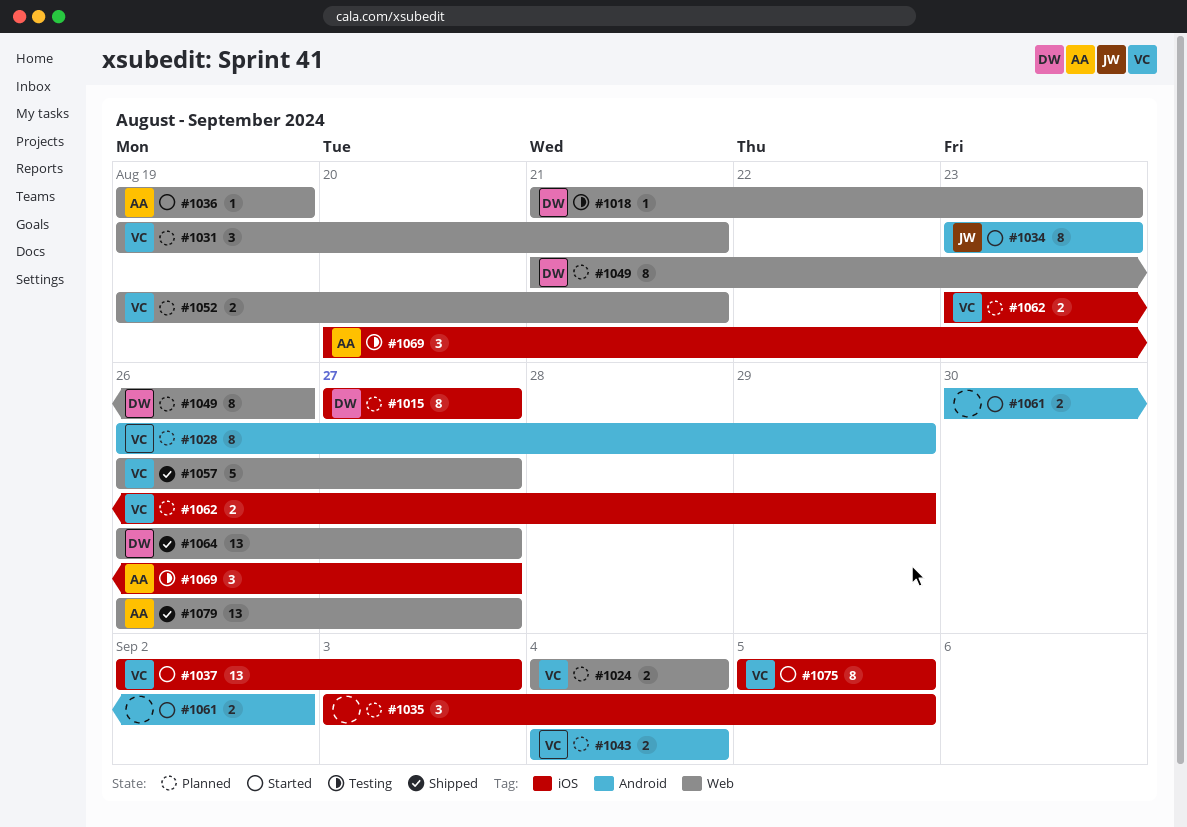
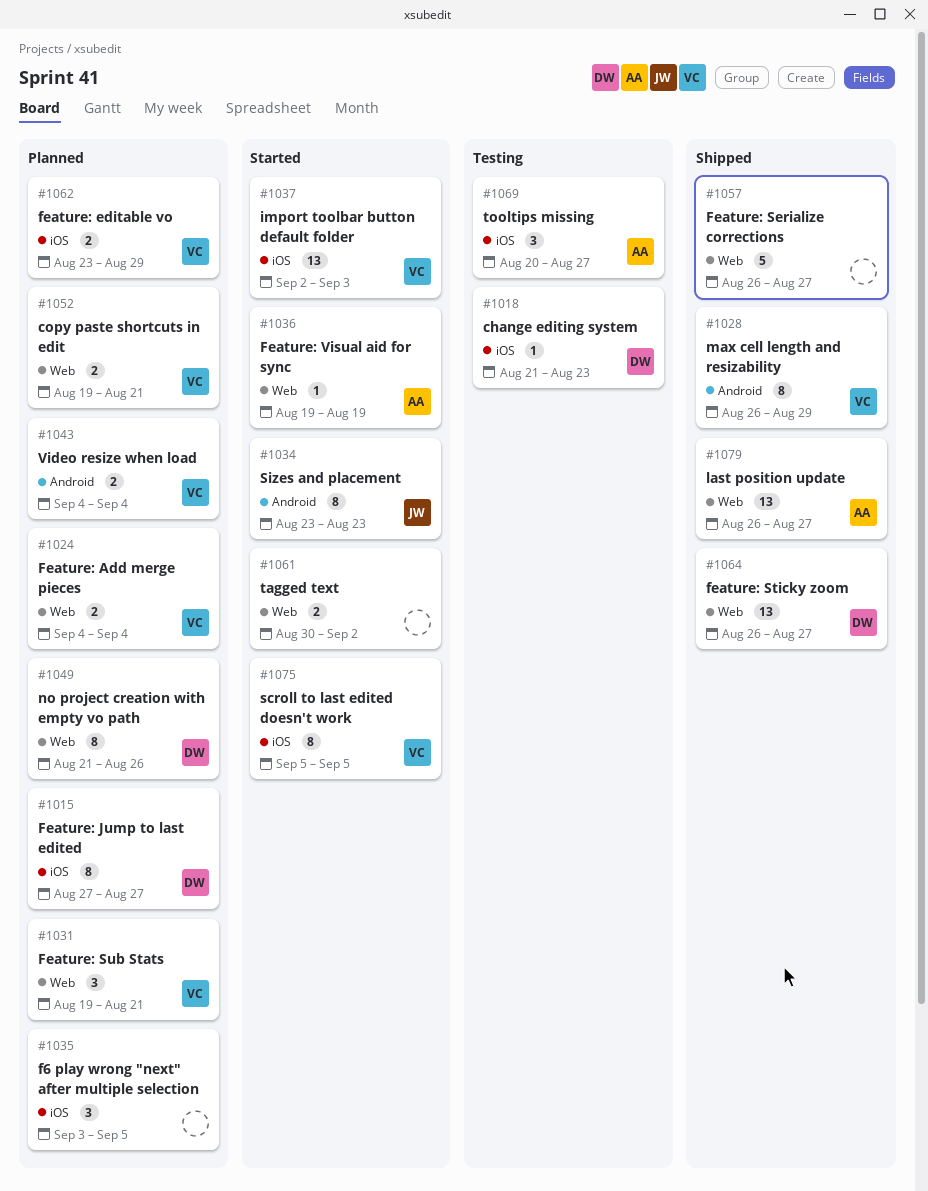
#1018, label: Web -> iOS
#1028, status: Planned -> Shipped
#1057, owner: VC -> none
#1061, label: Android -> Web

